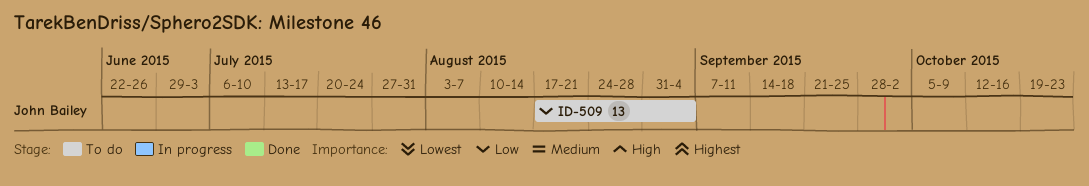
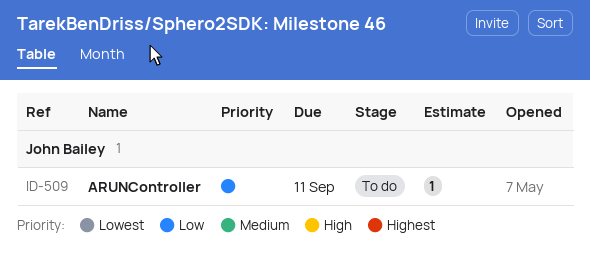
ID-509, estimate: 13 -> 1
ID-509, due: Sep 4 -> Sep 11

